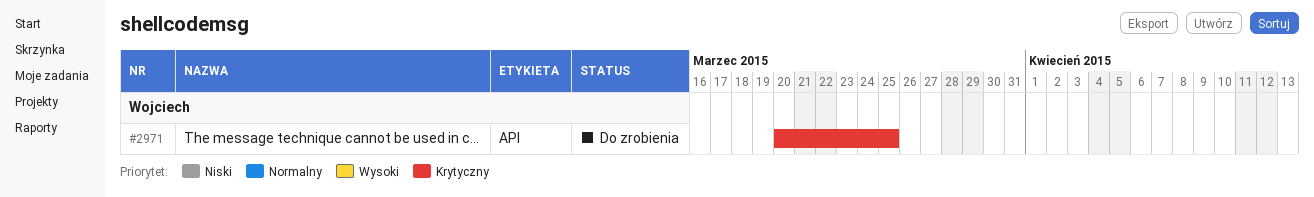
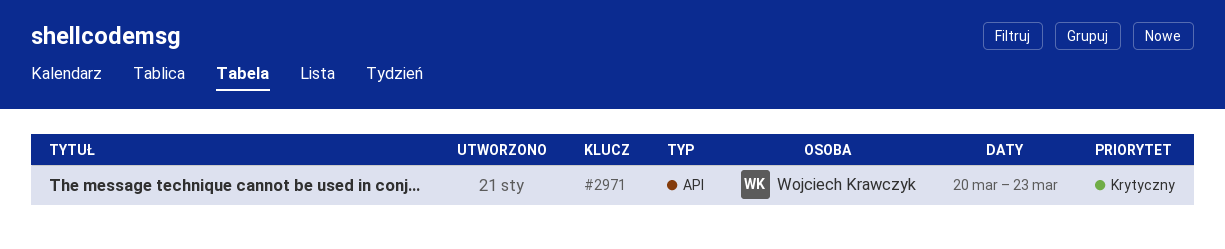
#2971, due: Mar 25 -> Mar 23

